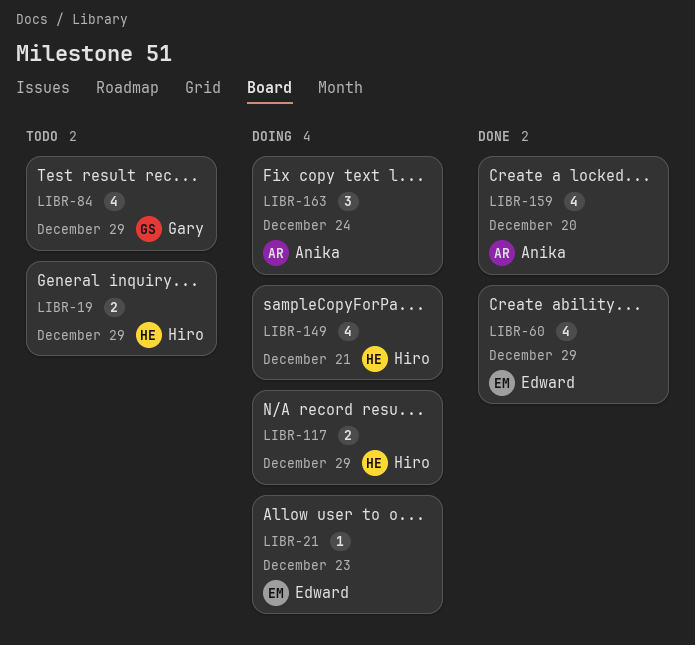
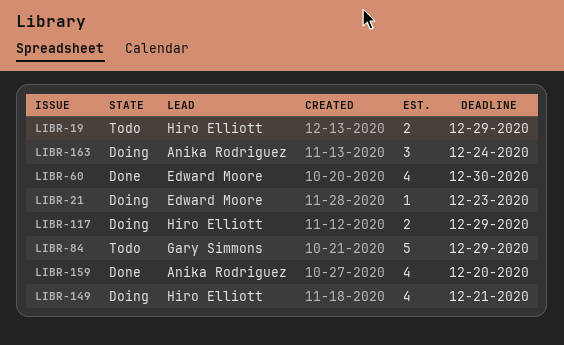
LIBR-60, due: Dec 29 -> Dec 30
LIBR-84, estimate: 4 -> 5

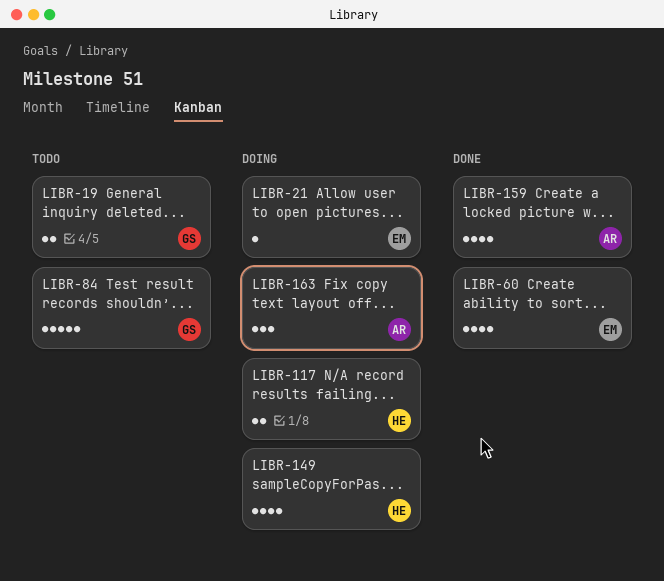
LIBR-19, owner: Hiro Elliott -> Gary Simmons

